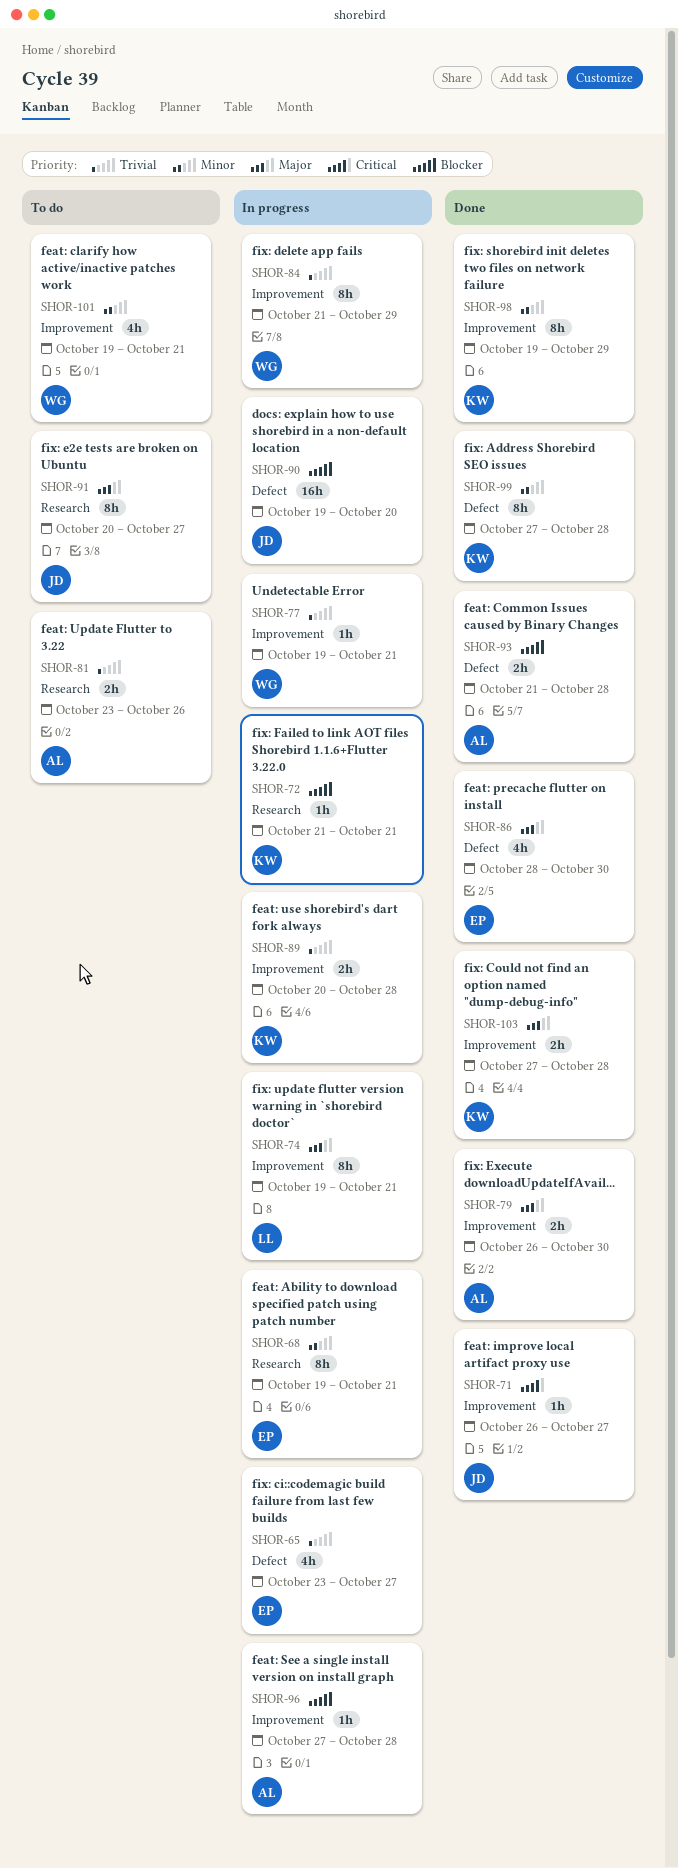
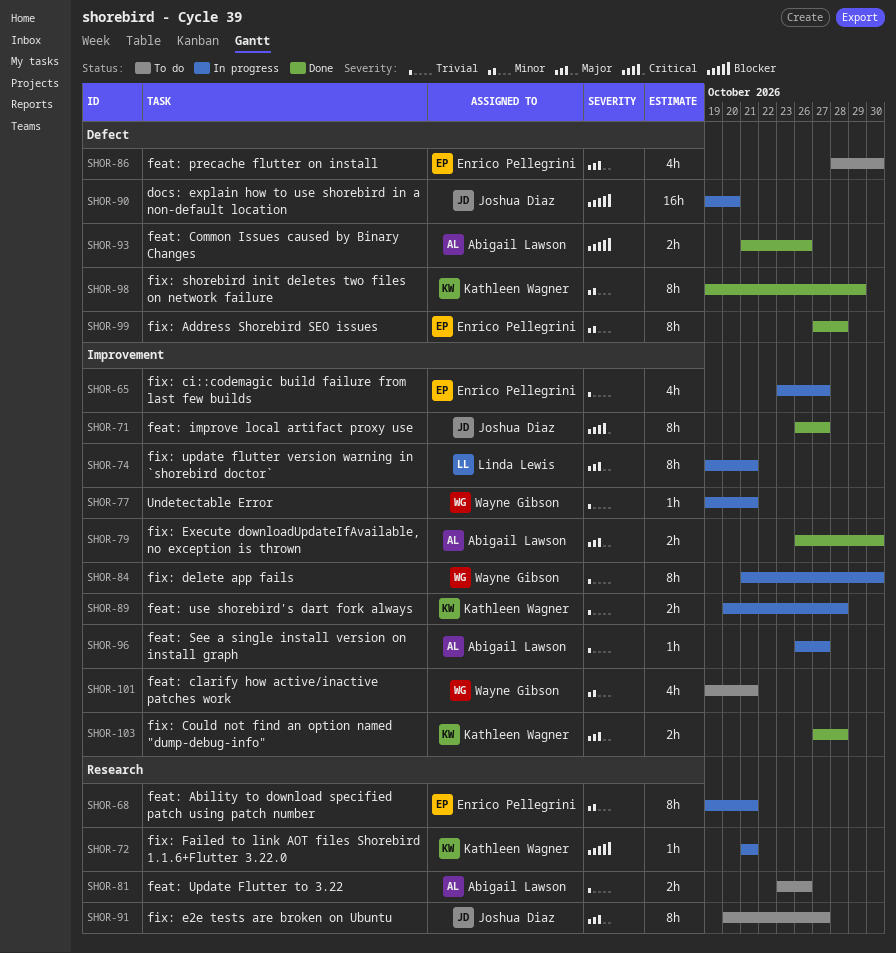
SHOR-65, label: Defect -> Improvement
SHOR-71, estimate: 1h -> 8h
SHOR-84, due: Oct 29 -> Oct 30
SHOR-86, status: Done -> To do
SHOR-93, due: Oct 28 -> Oct 26
SHOR-96, priority: Blocker -> Trivial
SHOR-96, start: Oct 27 -> Oct 26
SHOR-96, due: Oct 28 -> Oct 27
SHOR-98, label: Improvement -> Defect
SHOR-99, owner: Kathleen Wagner -> Enrico Pellegrini

